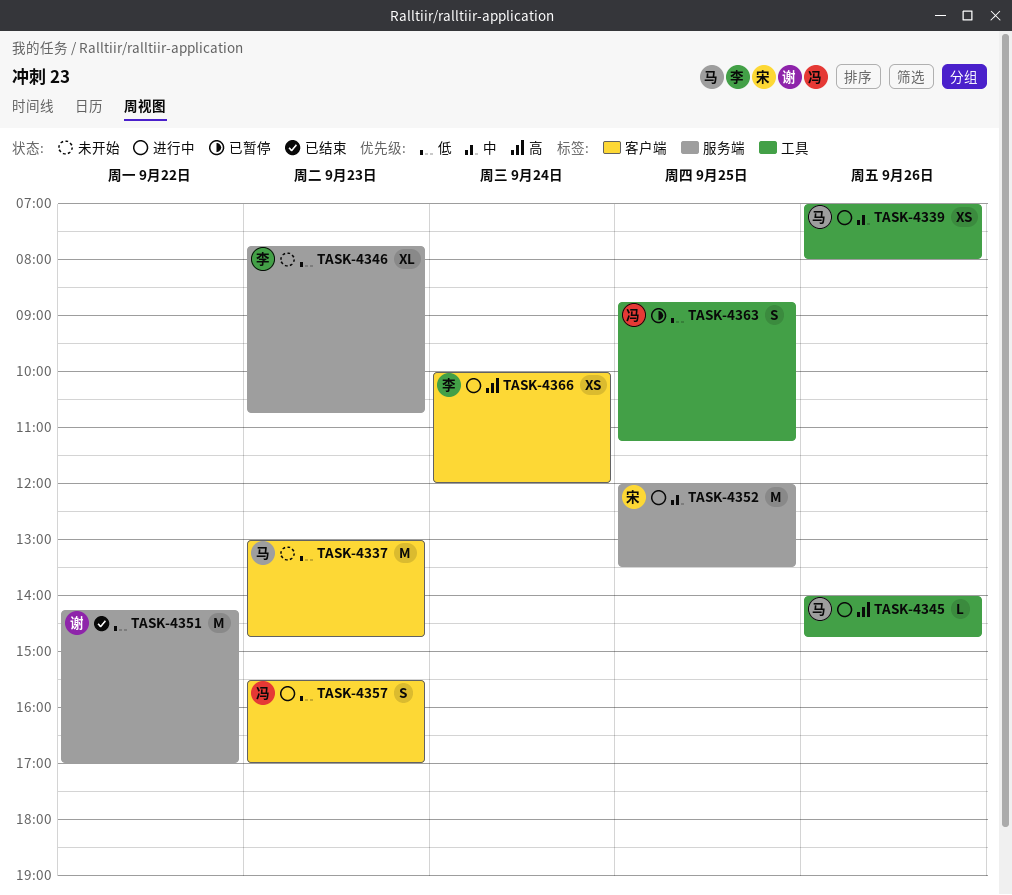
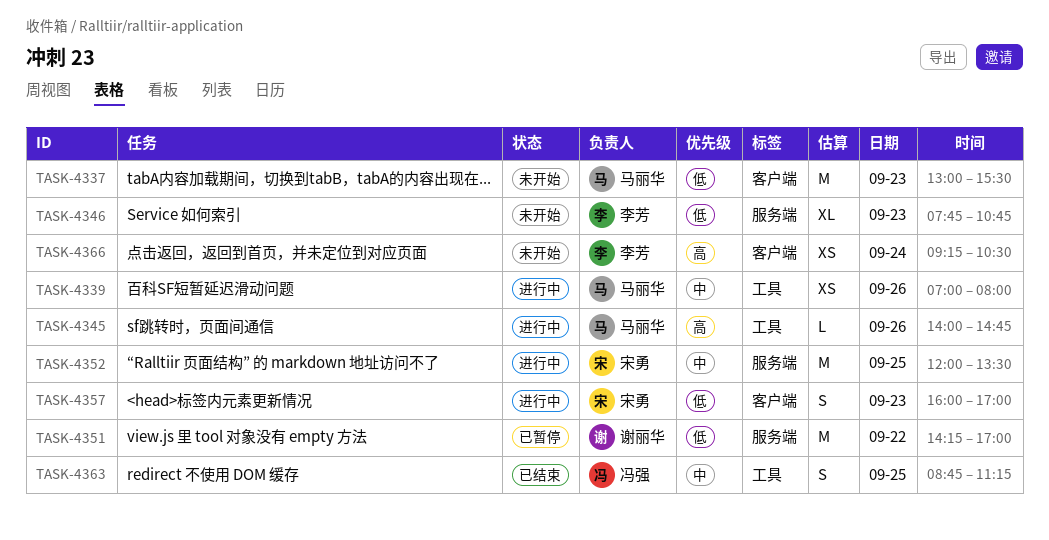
TASK-4337, ends: 14:45 -> 15:30
TASK-4351, status: 已结束 -> 已暂停
TASK-4357, owner: 冯强 -> 宋勇
TASK-4357, begins: 15:30 -> 16:00
TASK-4363, status: 已暂停 -> 已结束
TASK-4363, priority: 低 -> 中
TASK-4366, status: 进行中 -> 未开始
TASK-4366, begins: 10:00 -> 09:15
TASK-4366, ends: 12:00 -> 10:30

